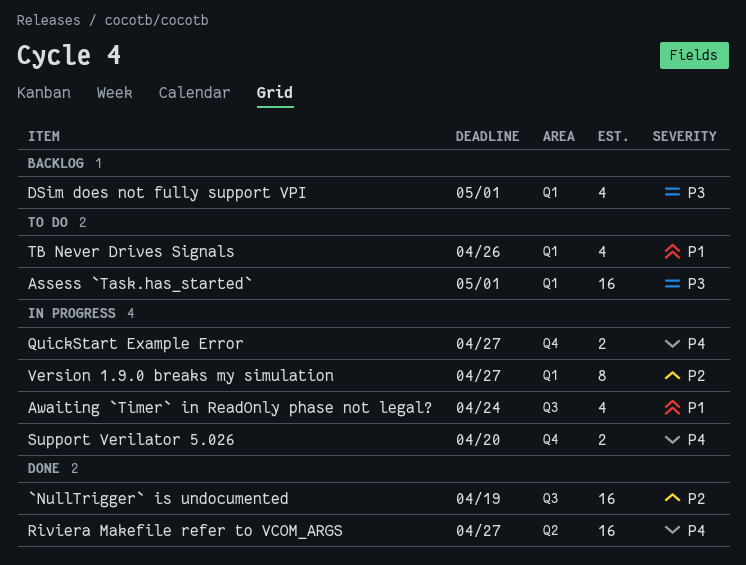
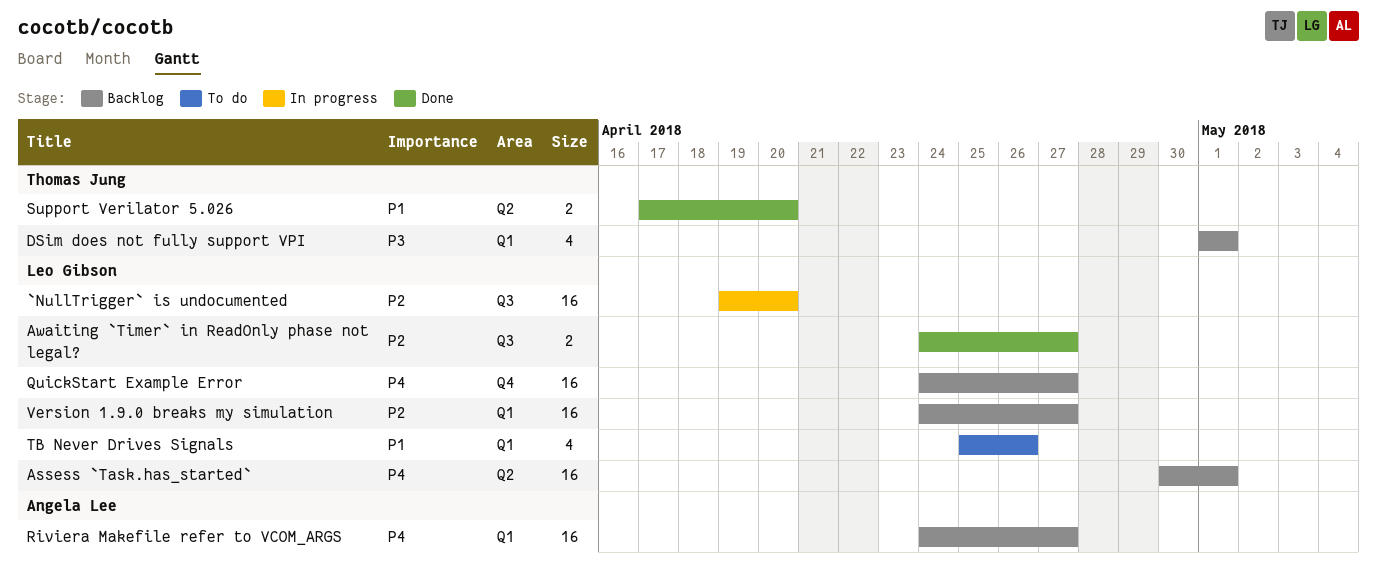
`NullTrigger` is undocumented, status: Done -> In progress
`NullTrigger` is undocumented, due: Apr 19 -> Apr 20
Assess `Task.has_started`, status: To do -> Backlog
Assess `Task.has_started`, priority: P3 -> P4
Assess `Task.has_started`, label: Q1 -> Q2
Awaiting `Timer` in ReadOnly phase not legal?, status: In progress -> Done
Awaiting `Timer` in ReadOnly phase not legal?, priority: P1 -> P2
Awaiting `Timer` in ReadOnly phase not legal?, estimate: 4 -> 2
Awaiting `Timer` in ReadOnly phase not legal?, due: Apr 24 -> Apr 27
QuickStart Example Error, status: In progress -> Backlog
QuickStart Example Error, estimate: 2 -> 16
Riviera Makefile refer to VCOM_ARGS, status: Done -> Backlog
Riviera Makefile refer to VCOM_ARGS, label: Q2 -> Q1
Support Verilator 5.026, status: In progress -> Done
Support Verilator 5.026, priority: P4 -> P1
Support Verilator 5.026, label: Q4 -> Q2
Version 1.9.0 breaks my simulation, status: In progress -> Backlog
Version 1.9.0 breaks my simulation, estimate: 8 -> 16

